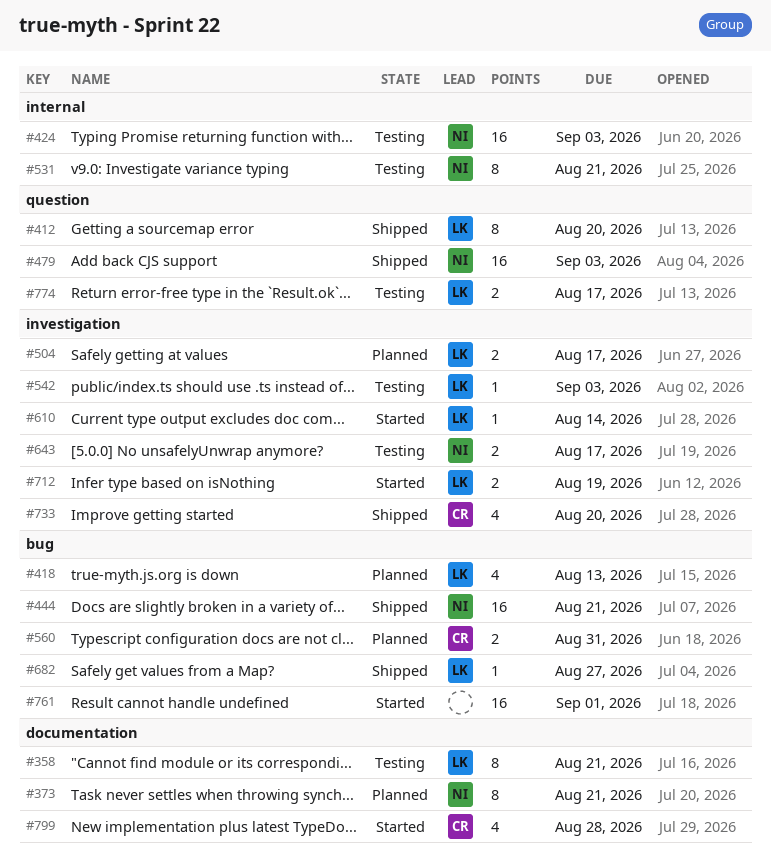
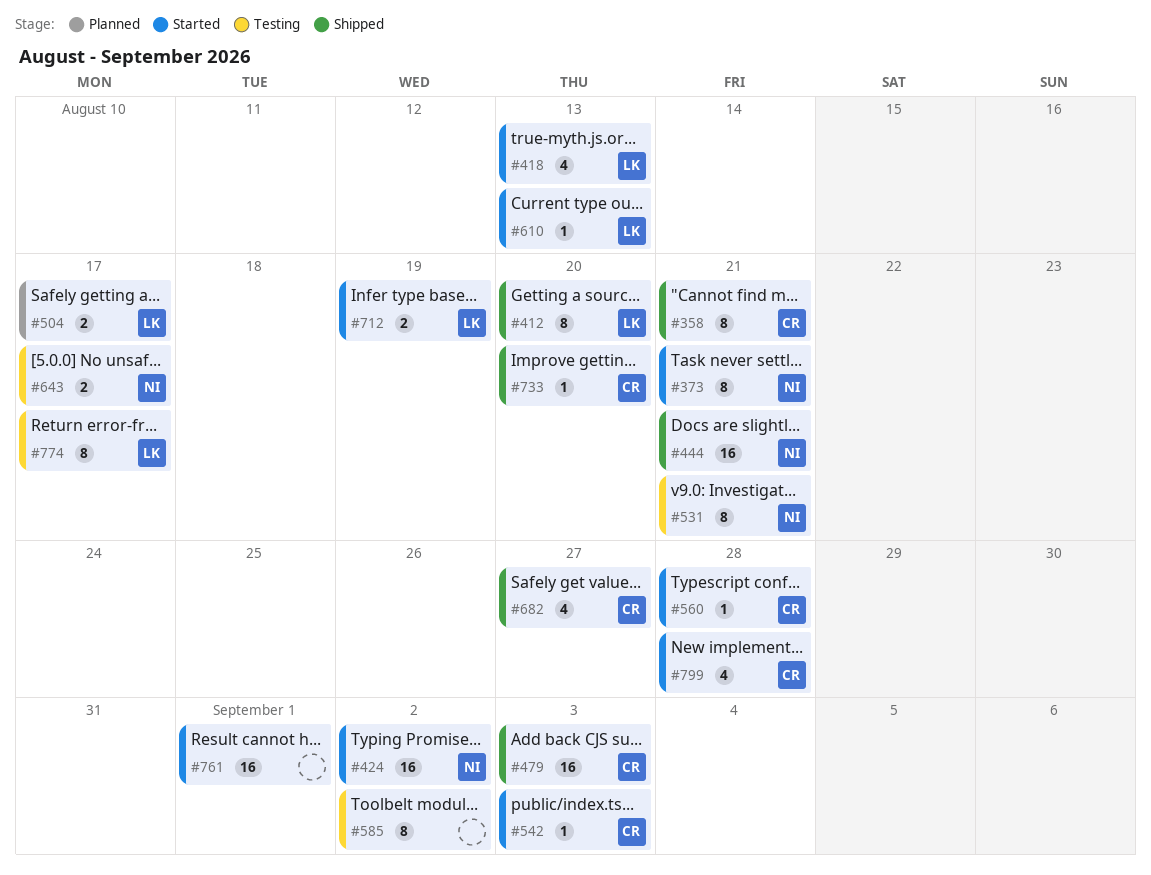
#358, status: Testing -> Shipped
#358, owner: LK -> CR
#373, status: Planned -> Started
#418, status: Planned -> Started
#424, status: Testing -> Started
#424, due: Sep 3 -> Sep 2
#479, owner: NI -> CR
#542, status: Testing -> Started
#542, owner: LK -> CR
#560, status: Planned -> Started
#560, estimate: 2 -> 1
#560, due: Aug 31 -> Aug 28
#585: none -> present
#610, due: Aug 14 -> Aug 13
#682, owner: LK -> CR
#682, estimate: 1 -> 4
#733, estimate: 4 -> 1
#774, estimate: 2 -> 8

